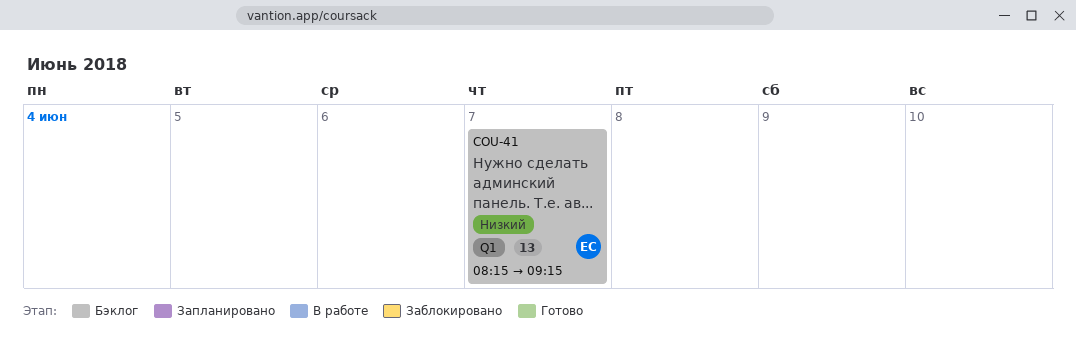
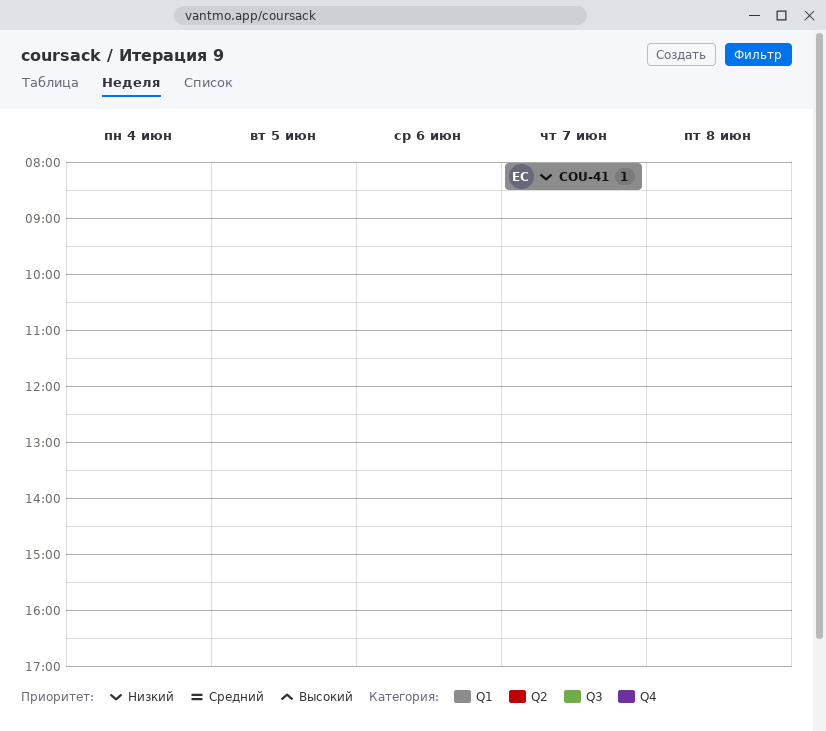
COU-41, estimate: 13 -> 1
COU-41, begins: 08:15 -> 08:00
COU-41, ends: 09:15 -> 08:30

